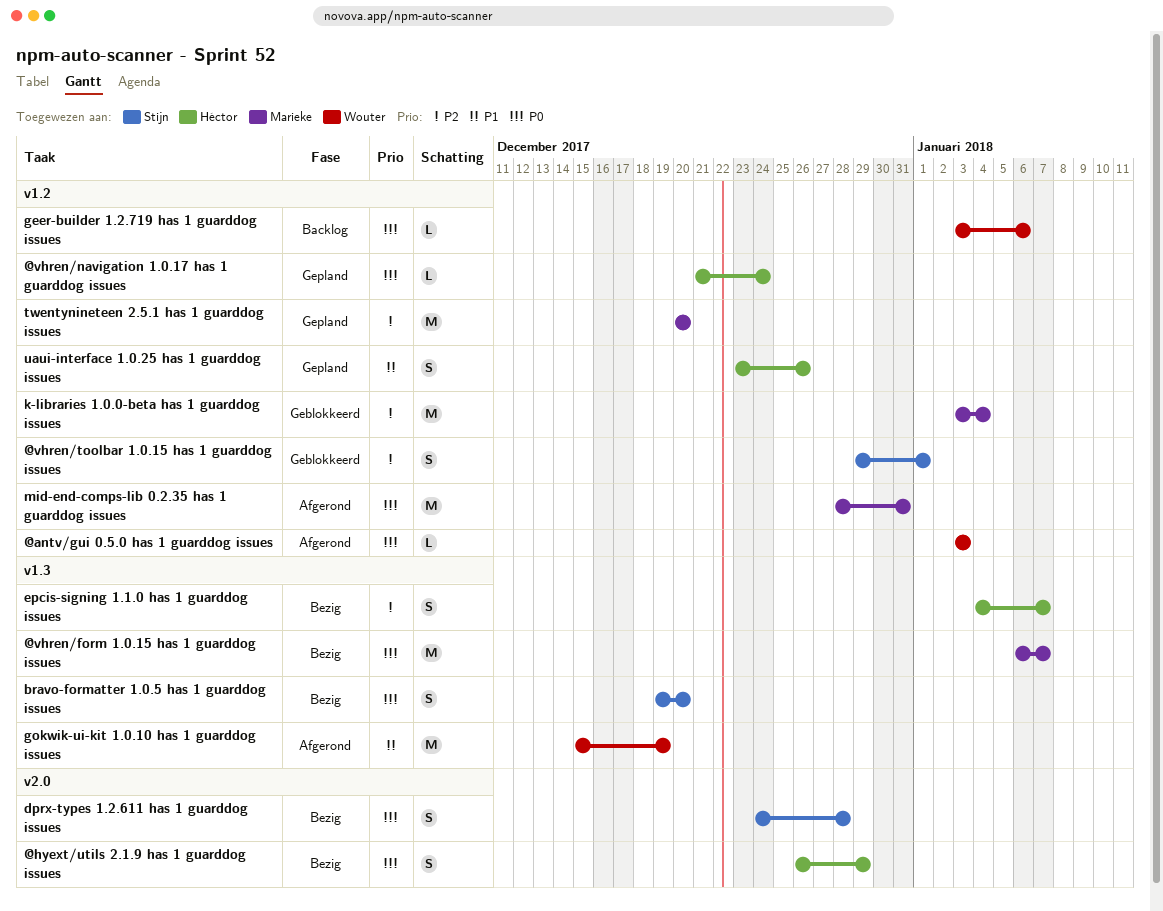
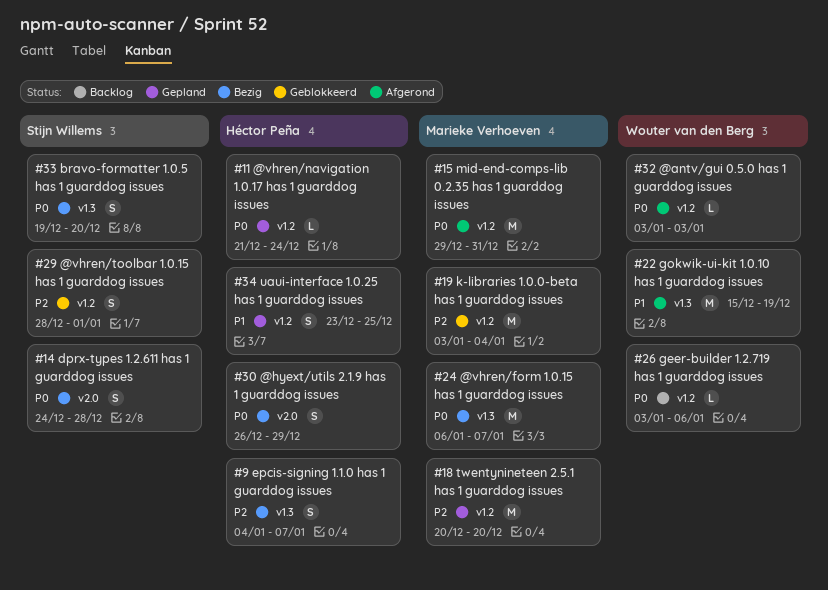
@vhren/toolbar 1.0.15 has 1 guarddog issues, start: Dec 29 -> Dec 28
mid-end-comps-lib 0.2.35 has 1 guarddog issues, start: Dec 28 -> Dec 29
uaui-interface 1.0.25 has 1 guarddog issues, due: Dec 26 -> Dec 25

